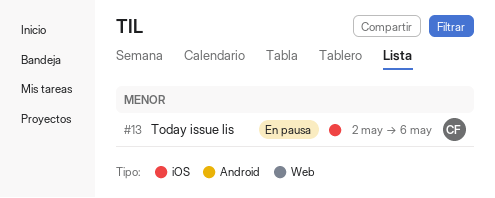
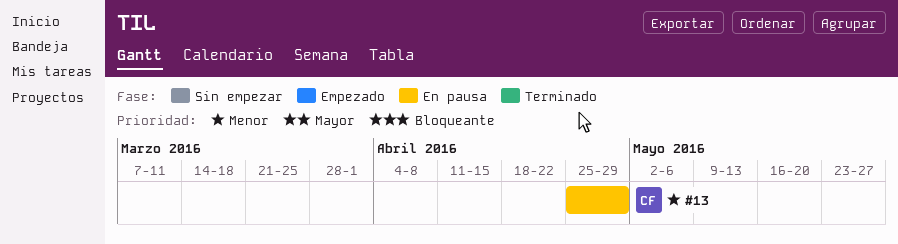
#13, start: May 2 -> Apr 25
#13, due: May 6 -> Apr 29

